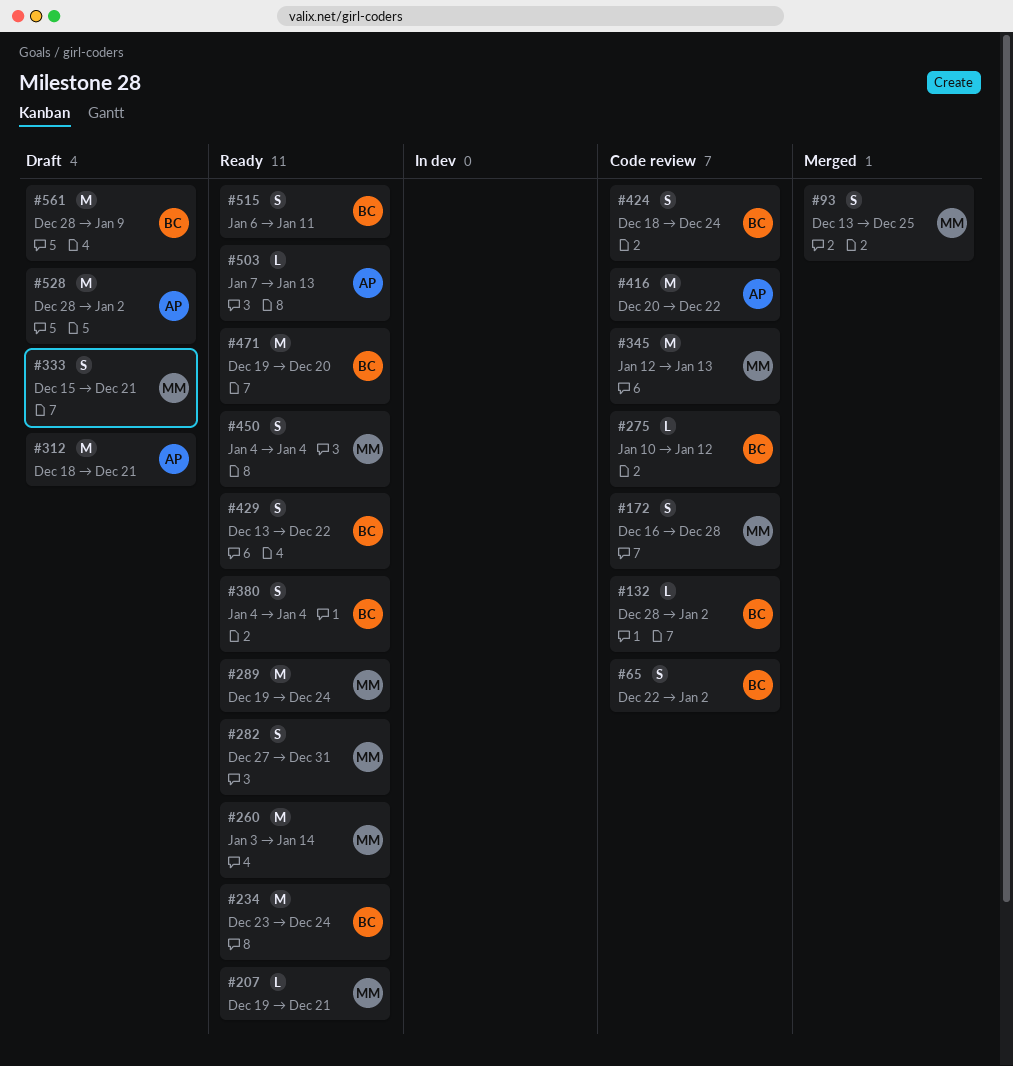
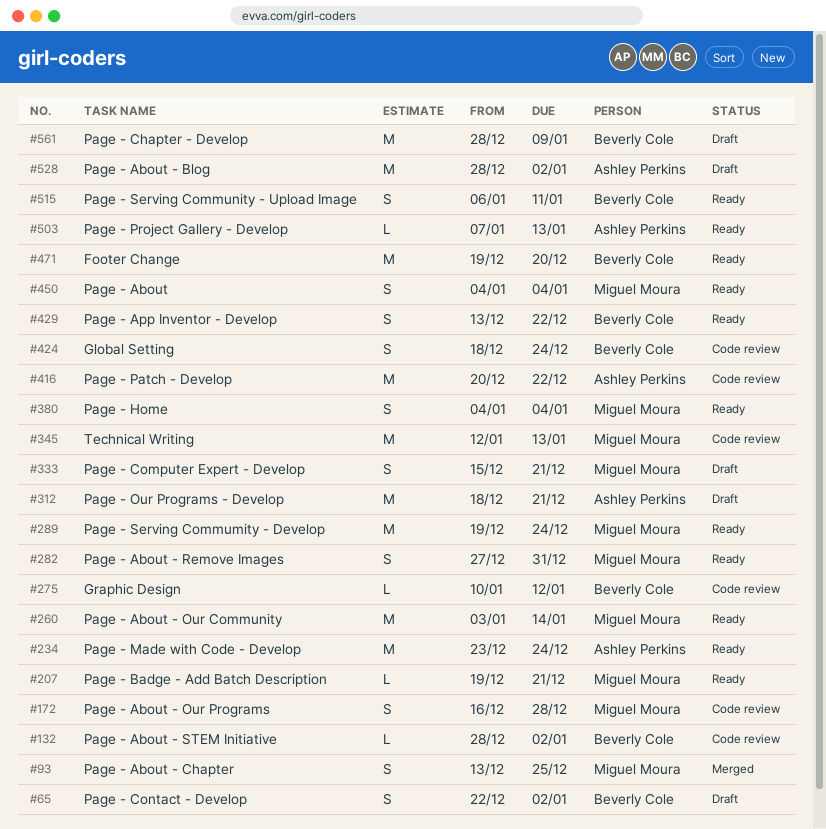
#65, status: Code review -> Draft
#234, owner: Beverly Cole -> Ashley Perkins
#380, owner: Beverly Cole -> Miguel Moura

